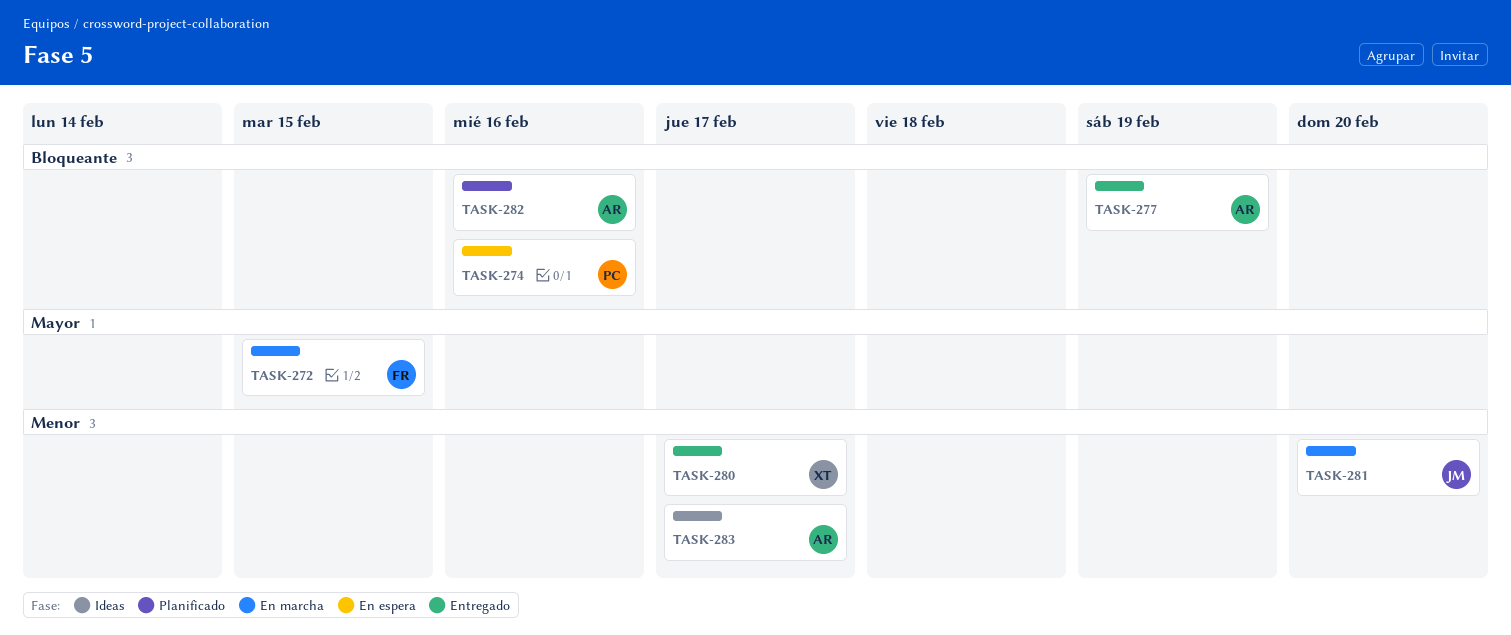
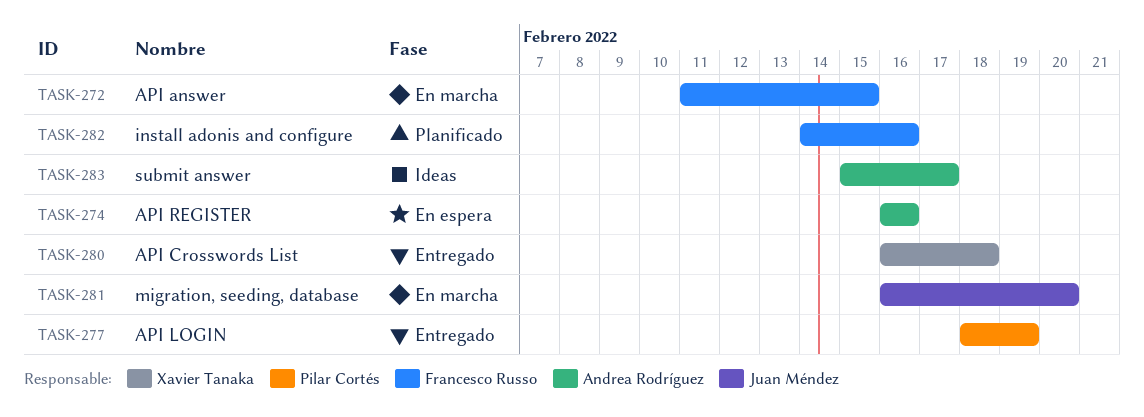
TASK-274, owner: Pilar Cortés -> Andrea Rodríguez
TASK-277, owner: Andrea Rodríguez -> Pilar Cortés
TASK-280, due: Feb 17 -> Feb 18
TASK-282, owner: Andrea Rodríguez -> Francesco Russo

